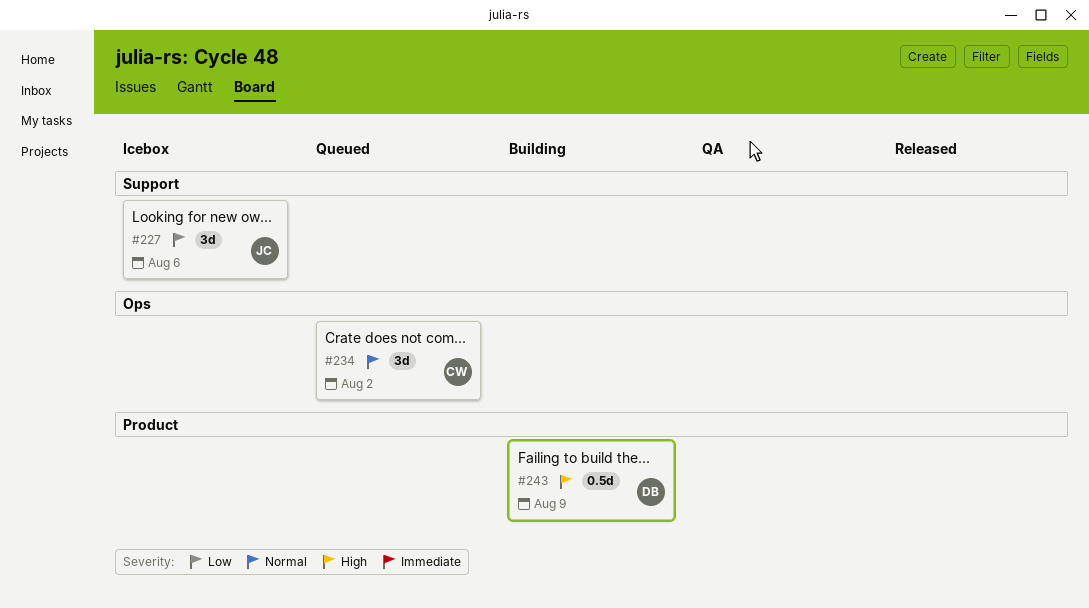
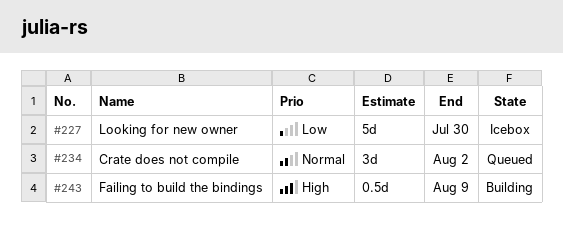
#227, estimate: 3d -> 5d
#227, due: Aug 6 -> Jul 30

